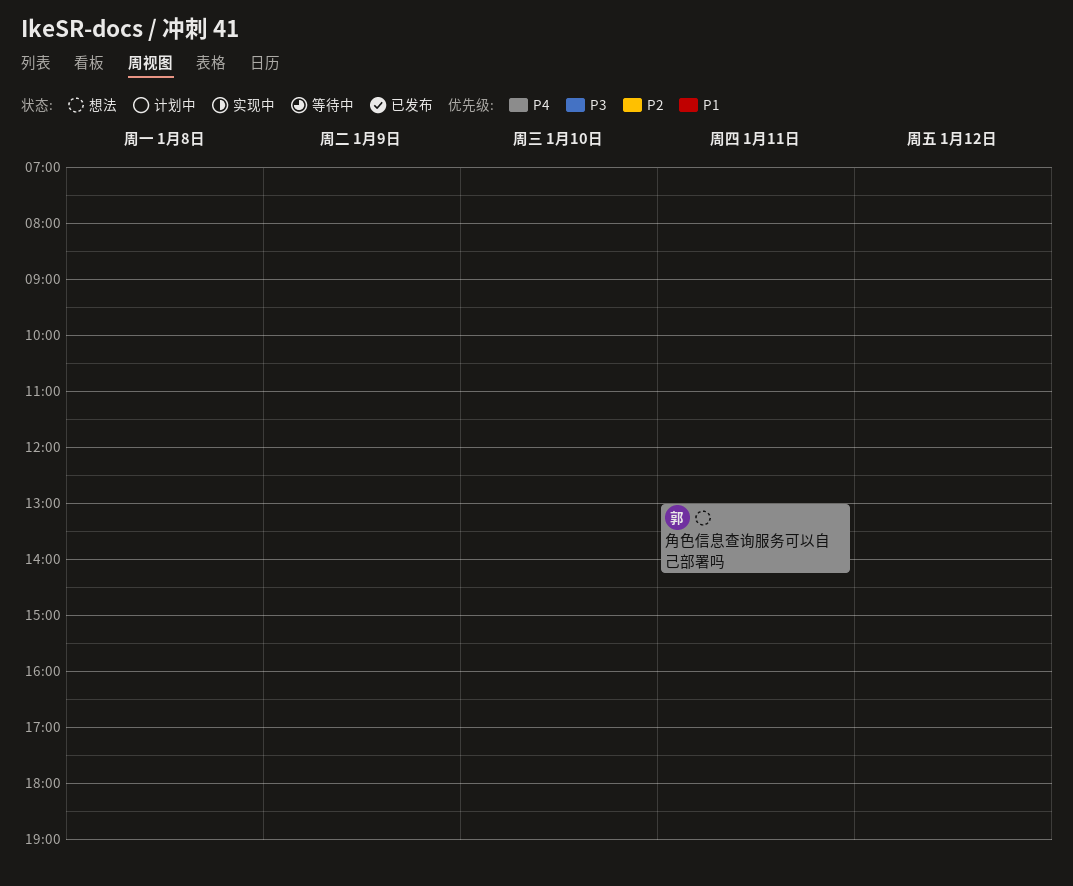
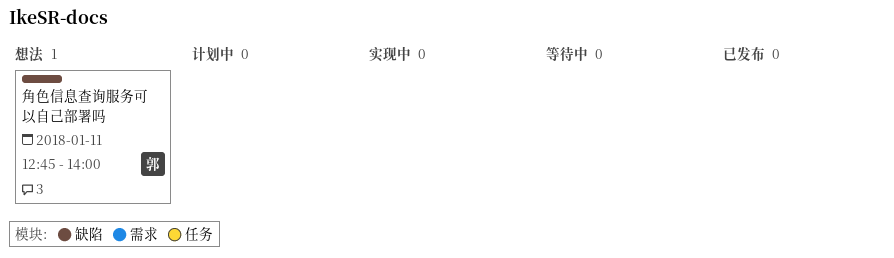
角色信息查询服务可以自己部署吗, begins: 13:00 -> 12:45
角色信息查询服务可以自己部署吗, ends: 14:15 -> 14:00

